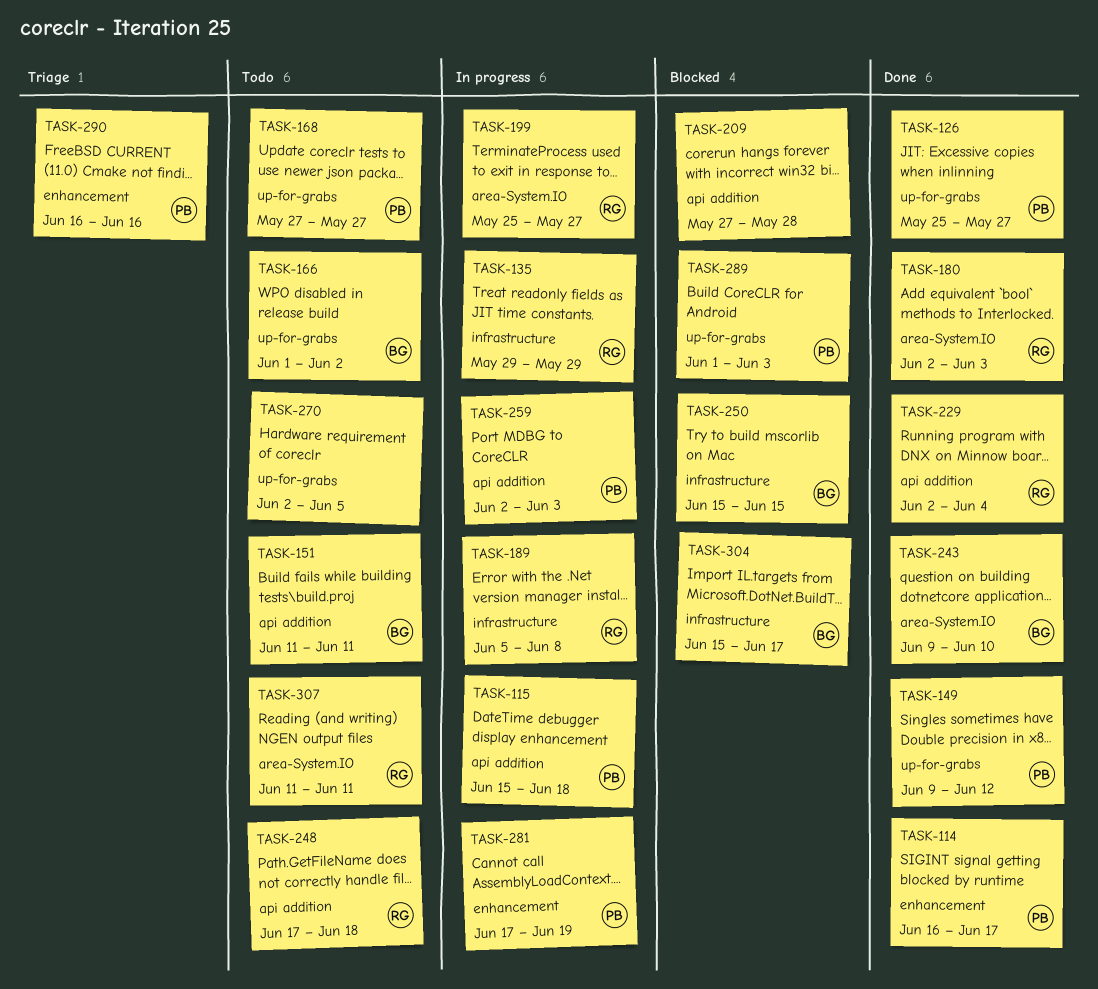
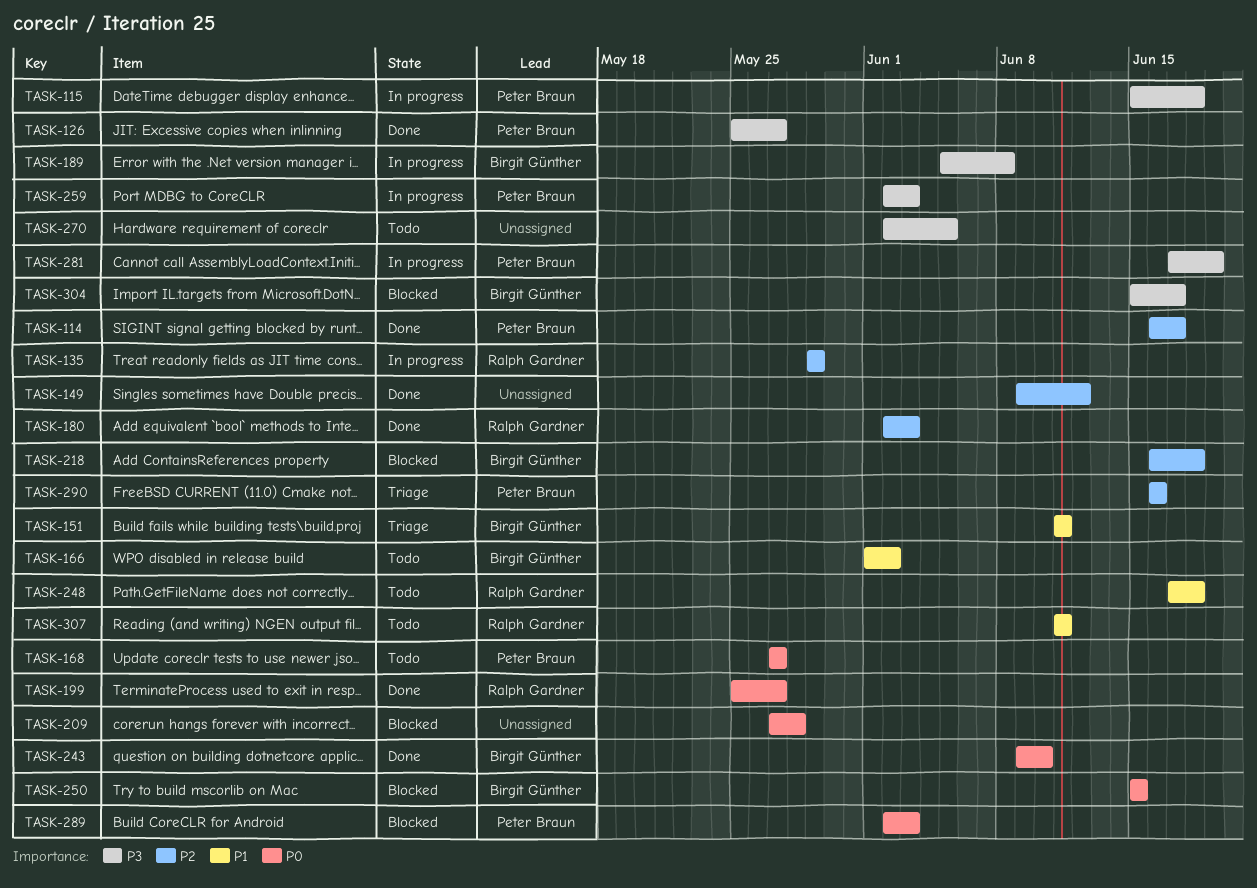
TASK-149, owner: Peter Braun -> none
TASK-151, status: Todo -> Triage
TASK-189, owner: Ralph Gardner -> Birgit Günther
TASK-199, status: In progress -> Done
TASK-218: none -> present
TASK-229: present -> none
TASK-289, start: Jun 1 -> Jun 2

